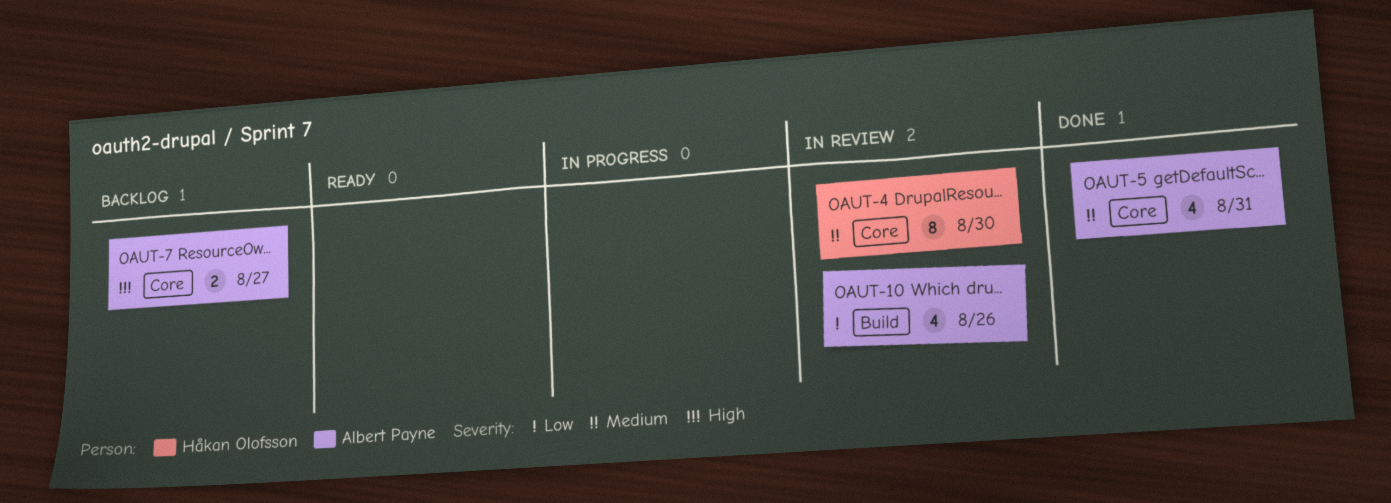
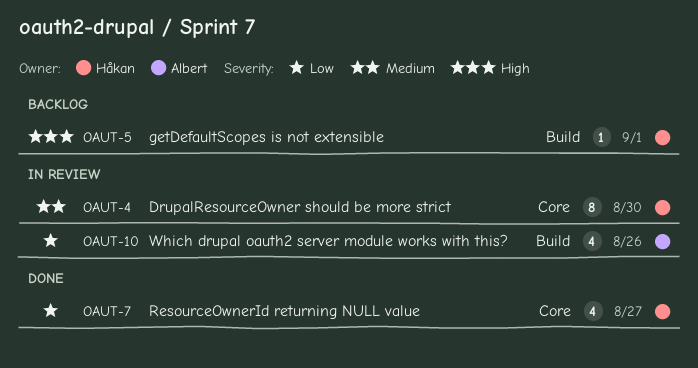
OAUT-5, status: Done -> Backlog
OAUT-5, owner: Albert Payne -> Håkan Olofsson
OAUT-5, priority: Medium -> High
OAUT-5, label: Core -> Build
OAUT-5, estimate: 4 -> 1
OAUT-5, due: Aug 31 -> Sep 1
OAUT-7, status: Backlog -> Done
OAUT-7, owner: Albert Payne -> Håkan Olofsson
OAUT-7, priority: High -> Low
OAUT-7, estimate: 2 -> 4

